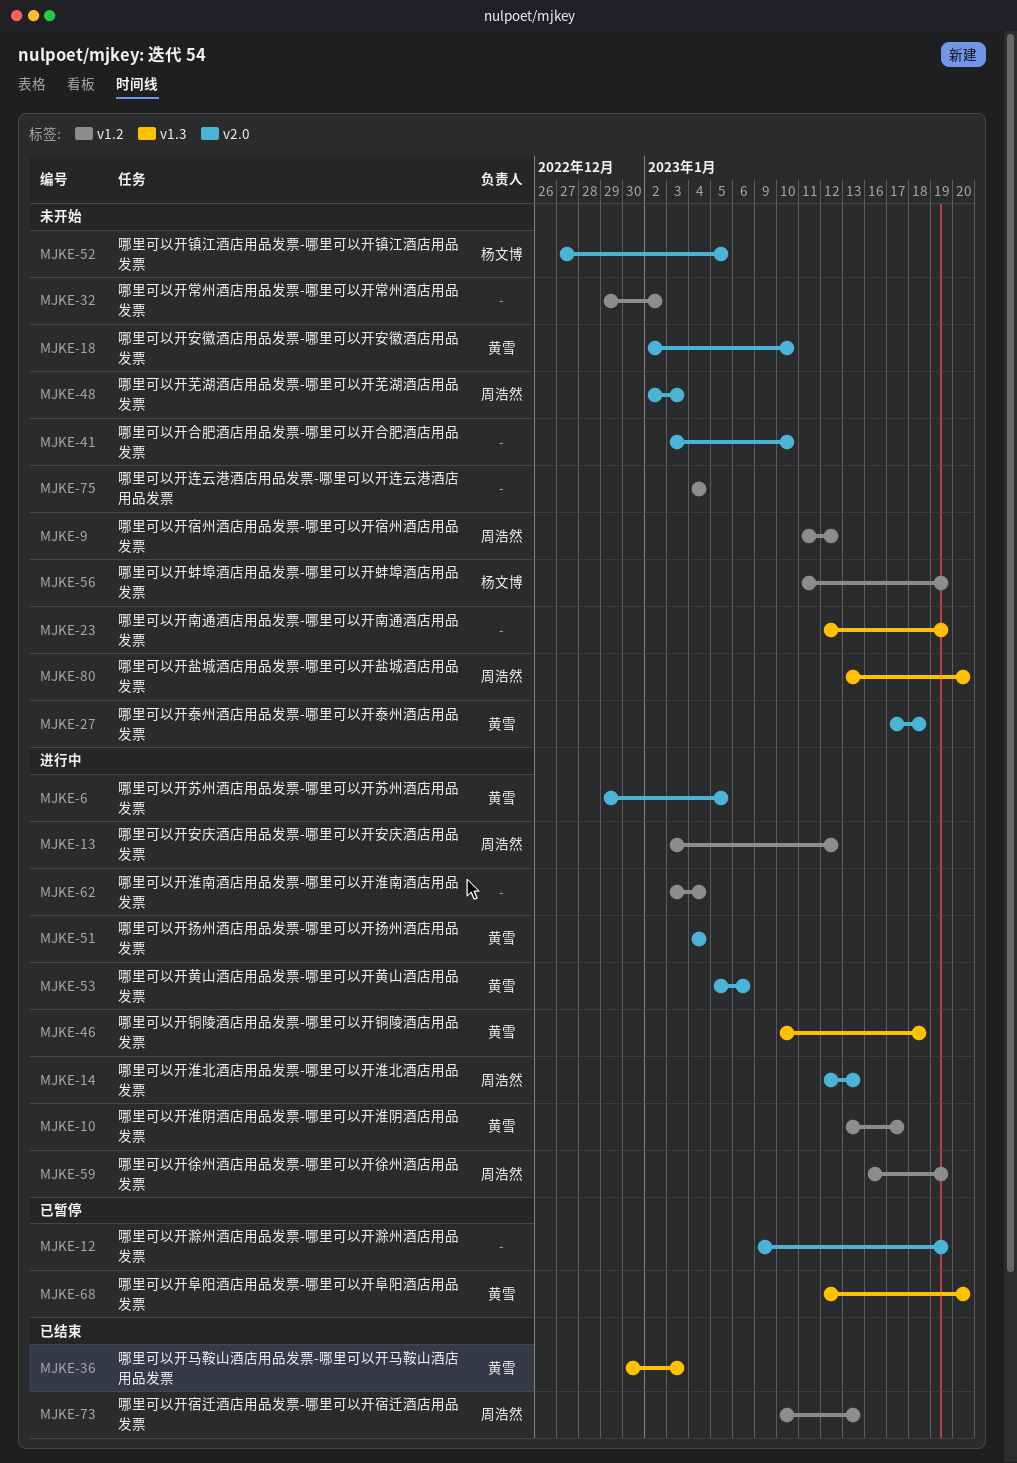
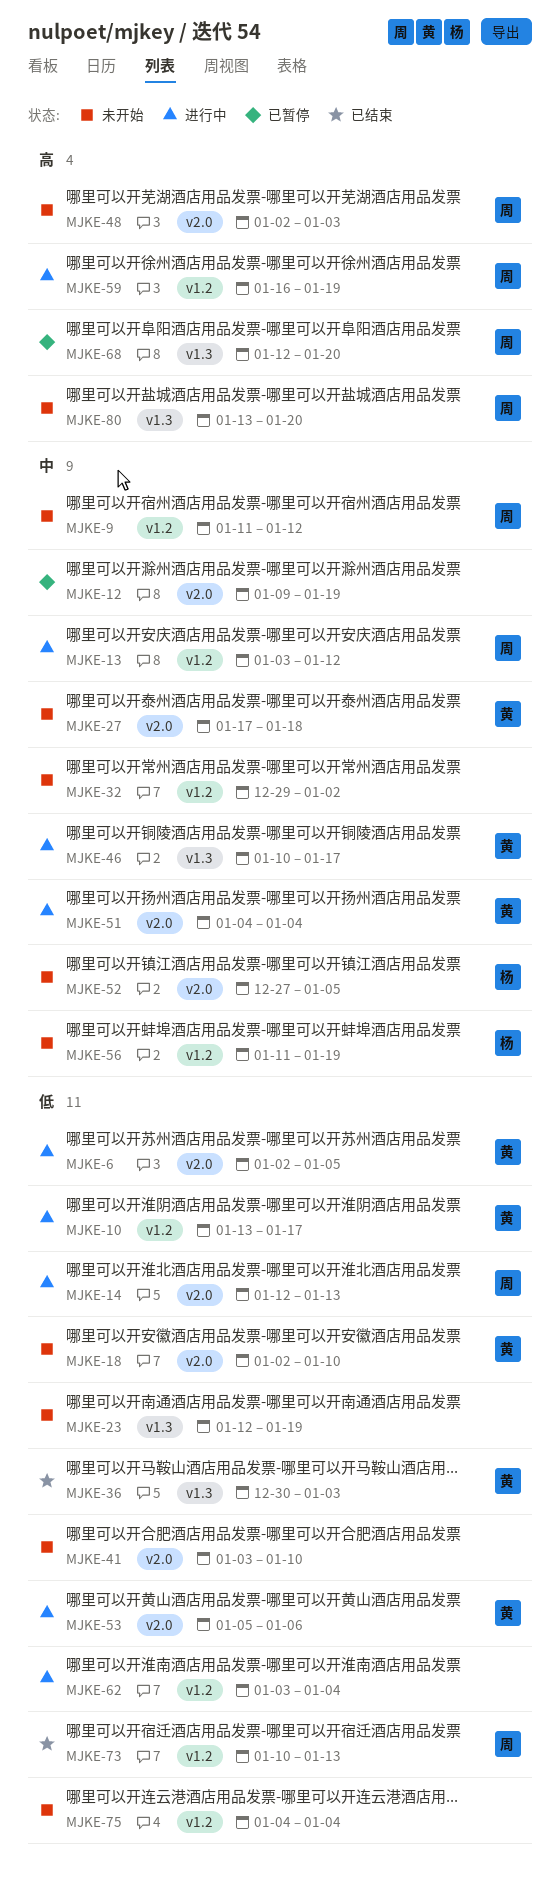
MJKE-6, start: Dec 29 -> Jan 2
MJKE-46, due: Jan 18 -> Jan 17
MJKE-68, owner: 黄雪 -> 周浩然

